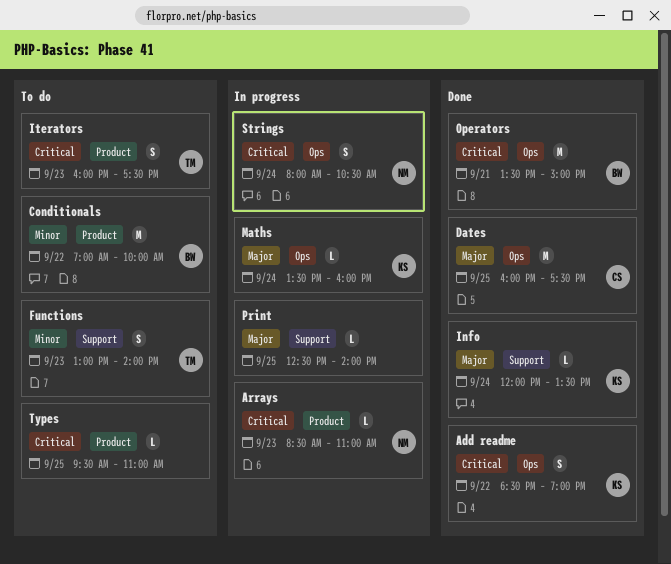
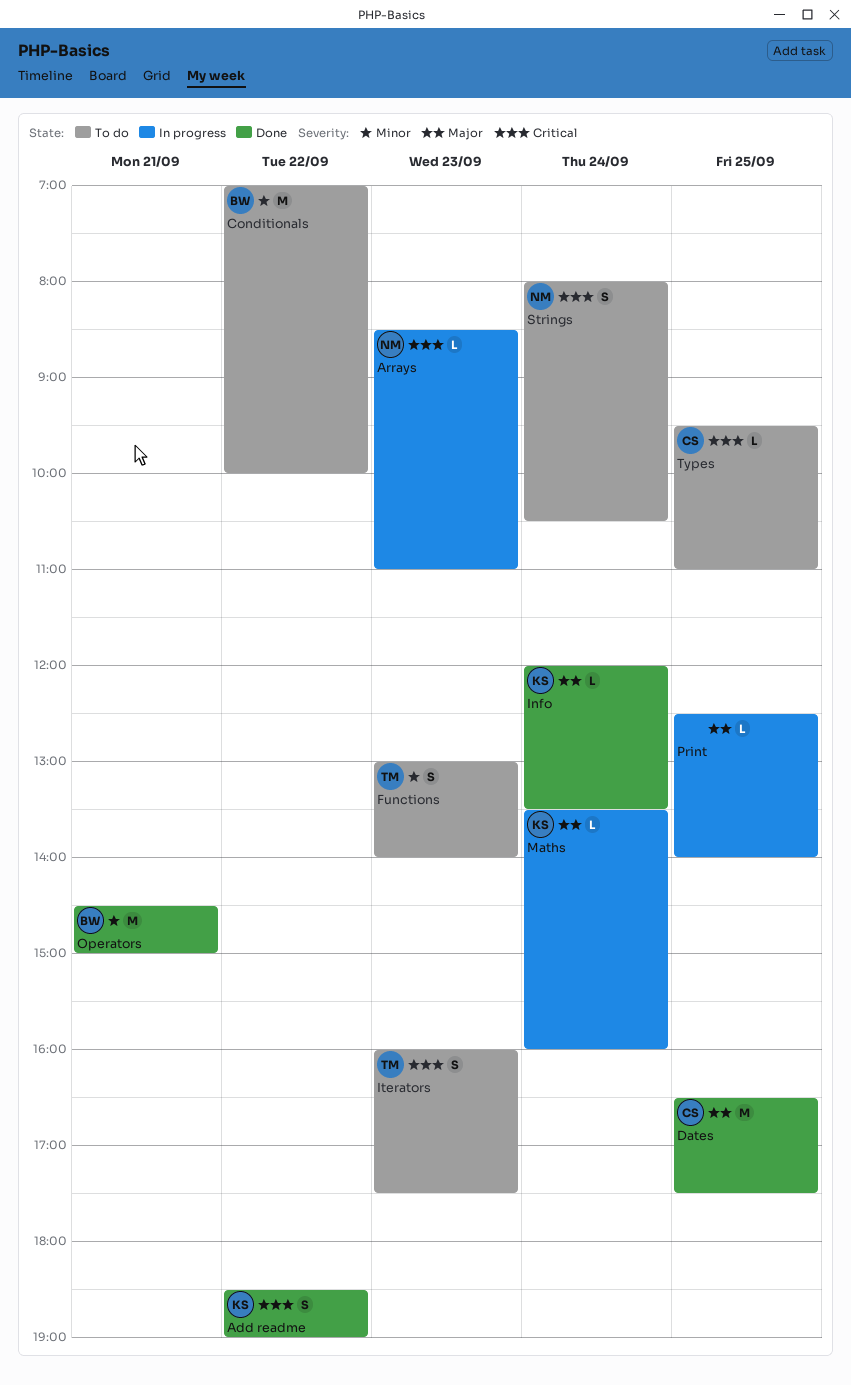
Dates, begins: 16:00 -> 16:30
Operators, priority: Critical -> Minor
Operators, begins: 13:30 -> 14:30
Strings, status: In progress -> To do
Types, owner: none -> CS

